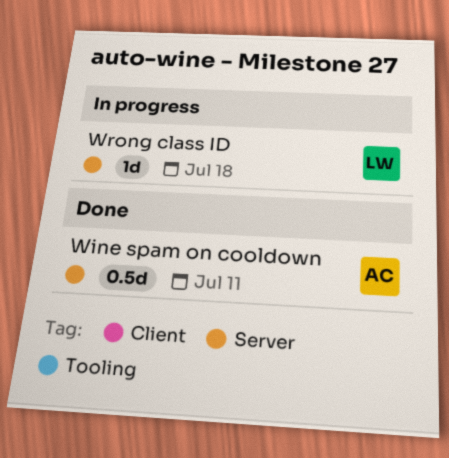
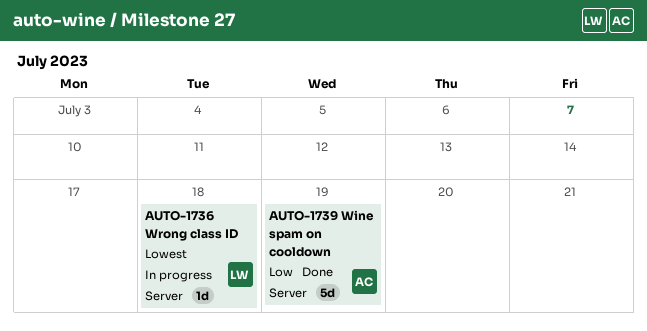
Wine spam on cooldown, estimate: 0.5d -> 5d
Wine spam on cooldown, due: Jul 11 -> Jul 19

